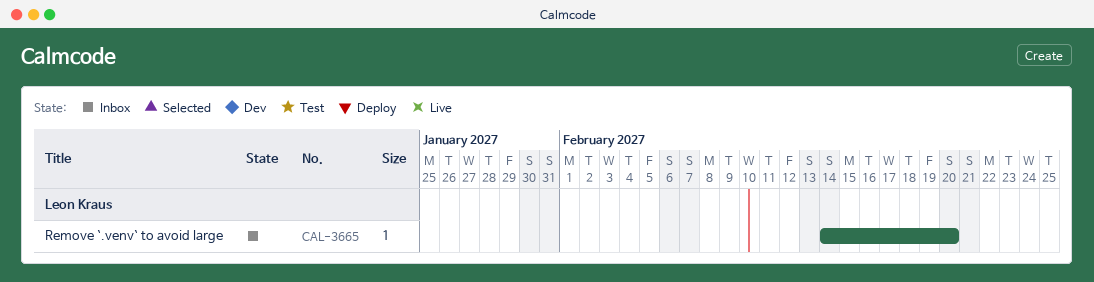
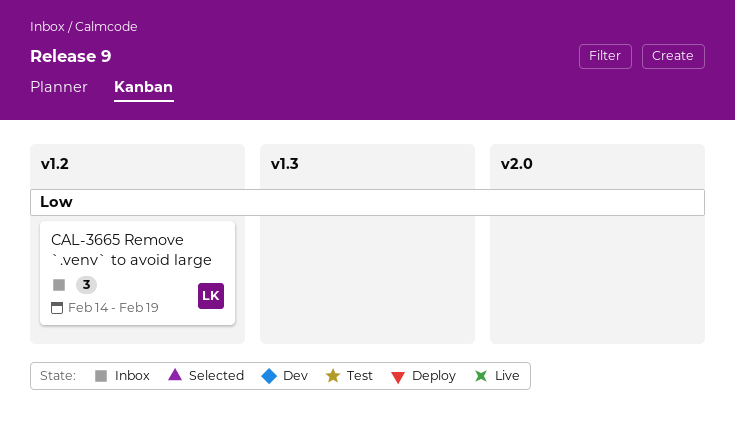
CAL-3665, estimate: 1 -> 3
CAL-3665, due: Feb 20 -> Feb 19

